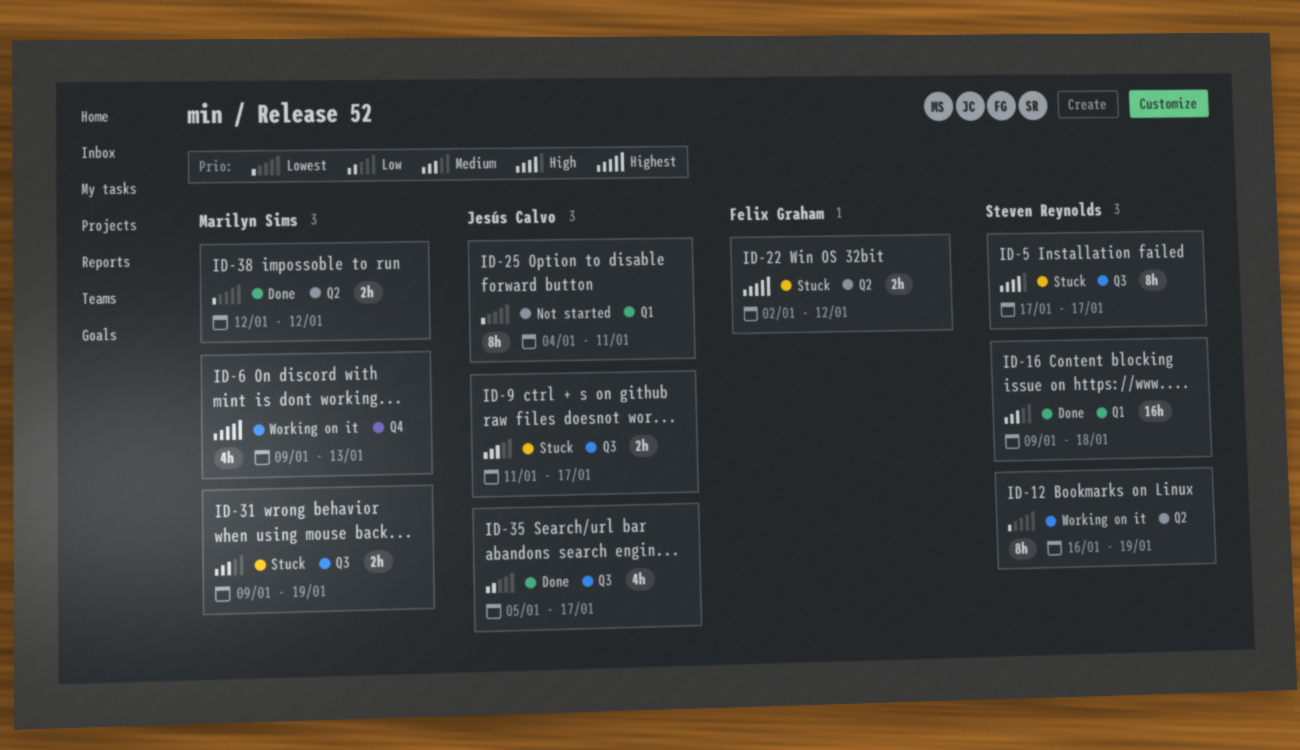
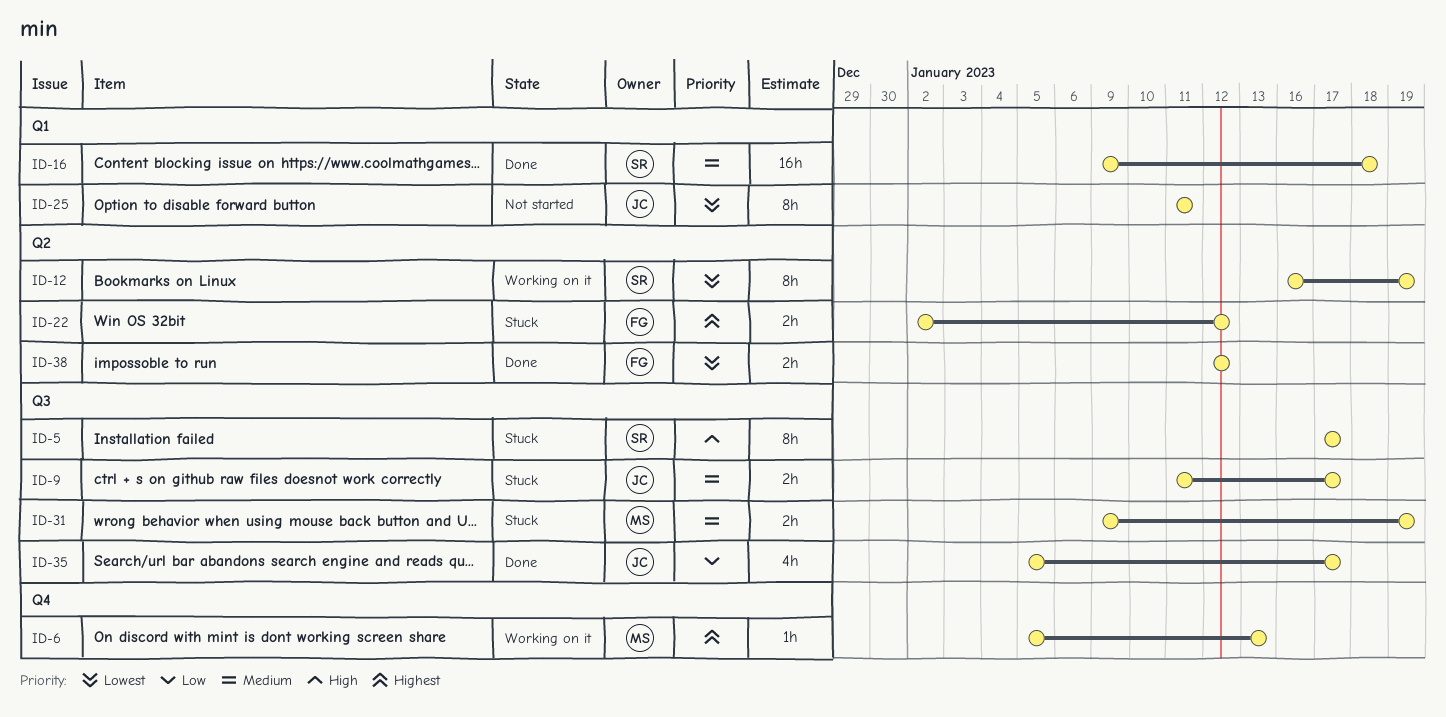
ID-6, estimate: 4h -> 1h
ID-6, start: Jan 9 -> Jan 5
ID-25, start: Jan 4 -> Jan 11
ID-38, owner: Marilyn Sims -> Felix Graham

